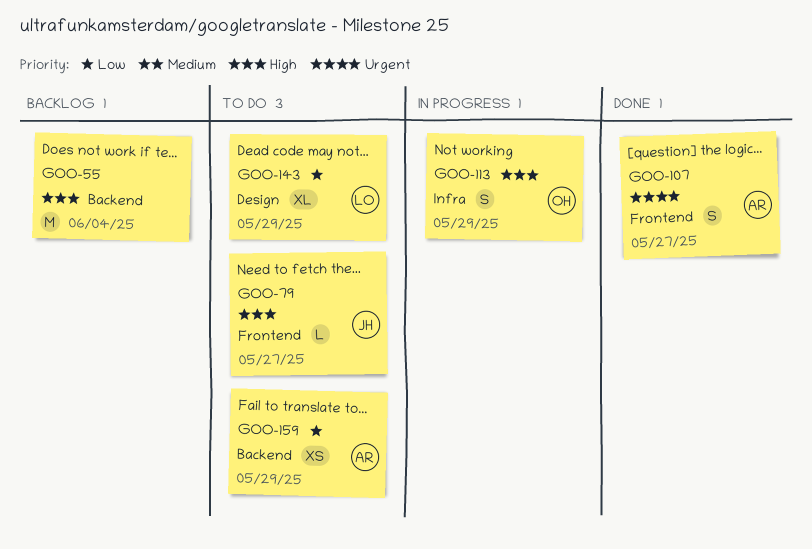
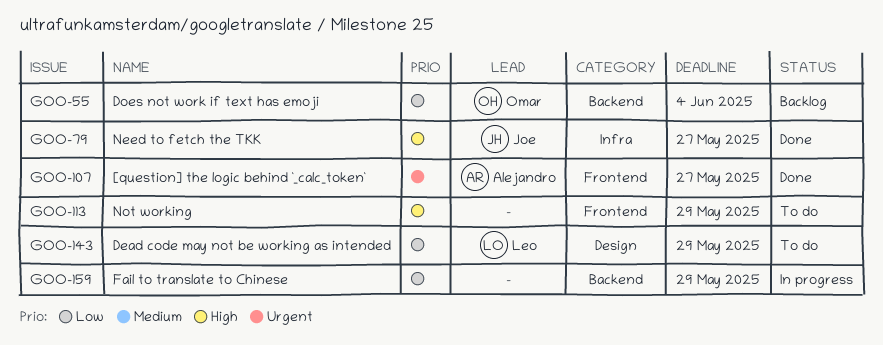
GOO-55, owner: none -> Omar
GOO-55, priority: High -> Low
GOO-79, status: To do -> Done
GOO-79, label: Frontend -> Infra
GOO-113, status: In progress -> To do
GOO-113, owner: Omar -> none
GOO-113, label: Infra -> Frontend
GOO-159, status: To do -> In progress
GOO-159, owner: Alejandro -> none

